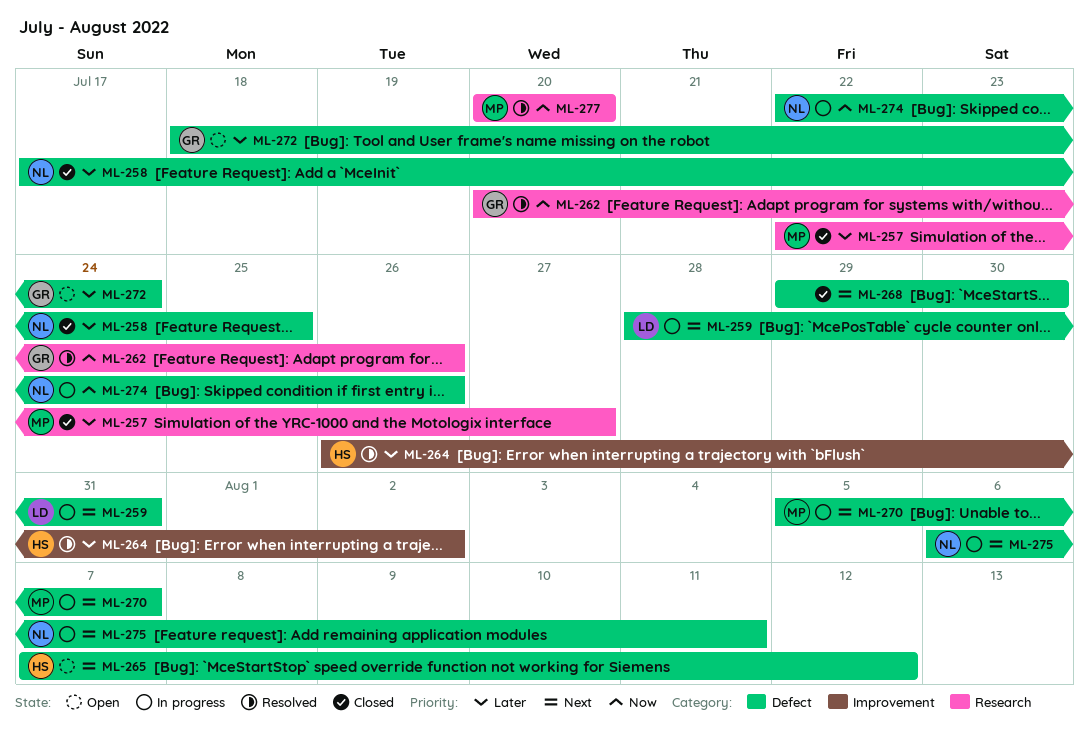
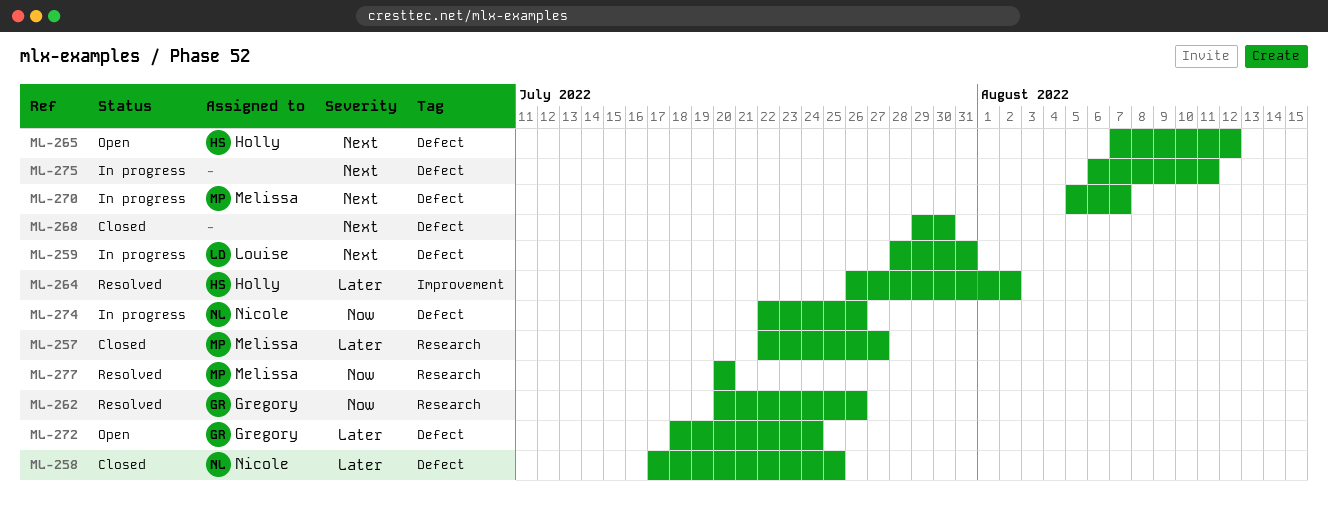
ML-275, owner: Nicole -> none

